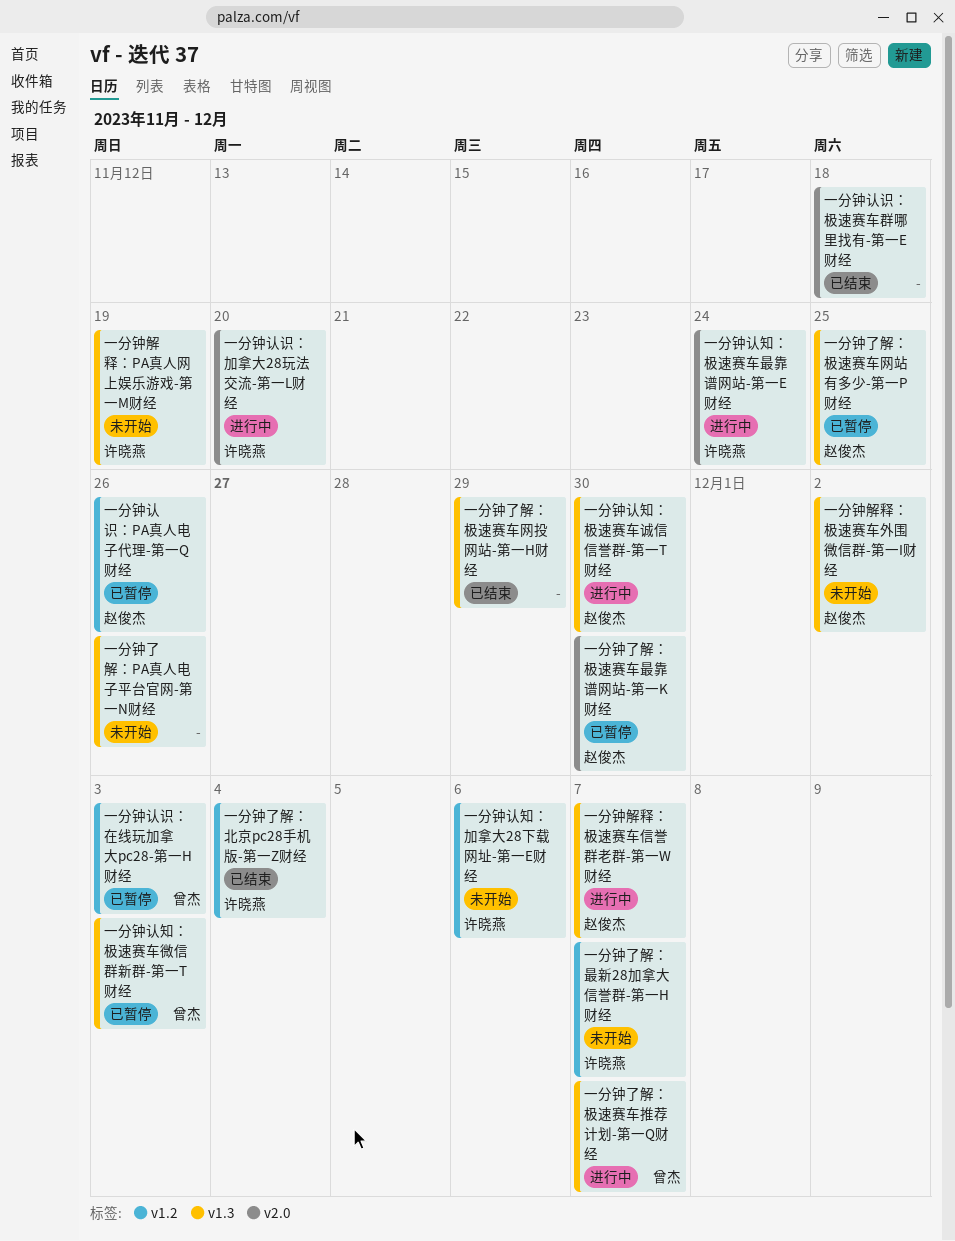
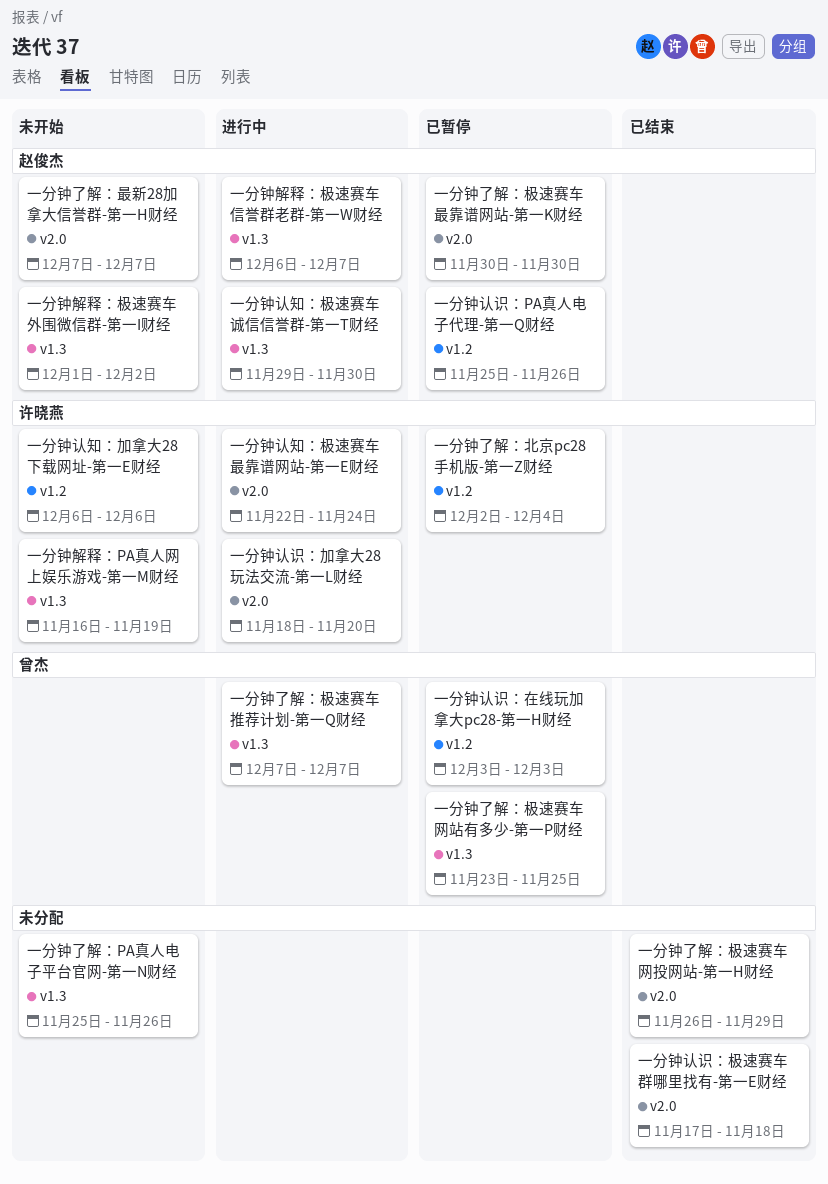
一分钟了解：北京pc28手机版-第一Z财经, status: 已结束 -> 已暂停
一分钟了解：最新28加拿大信誉群-第一H财经, owner: 许晓燕 -> 赵俊杰
一分钟了解：最新28加拿大信誉群-第一H财经, label: v1.2 -> v2.0
一分钟了解：极速赛车网投网站-第一H财经, label: v1.3 -> v2.0
一分钟了解：极速赛车网站有多少-第一P财经, owner: 赵俊杰 -> 曾杰
一分钟认知：极速赛车微信群新群-第一T财经: present -> none

